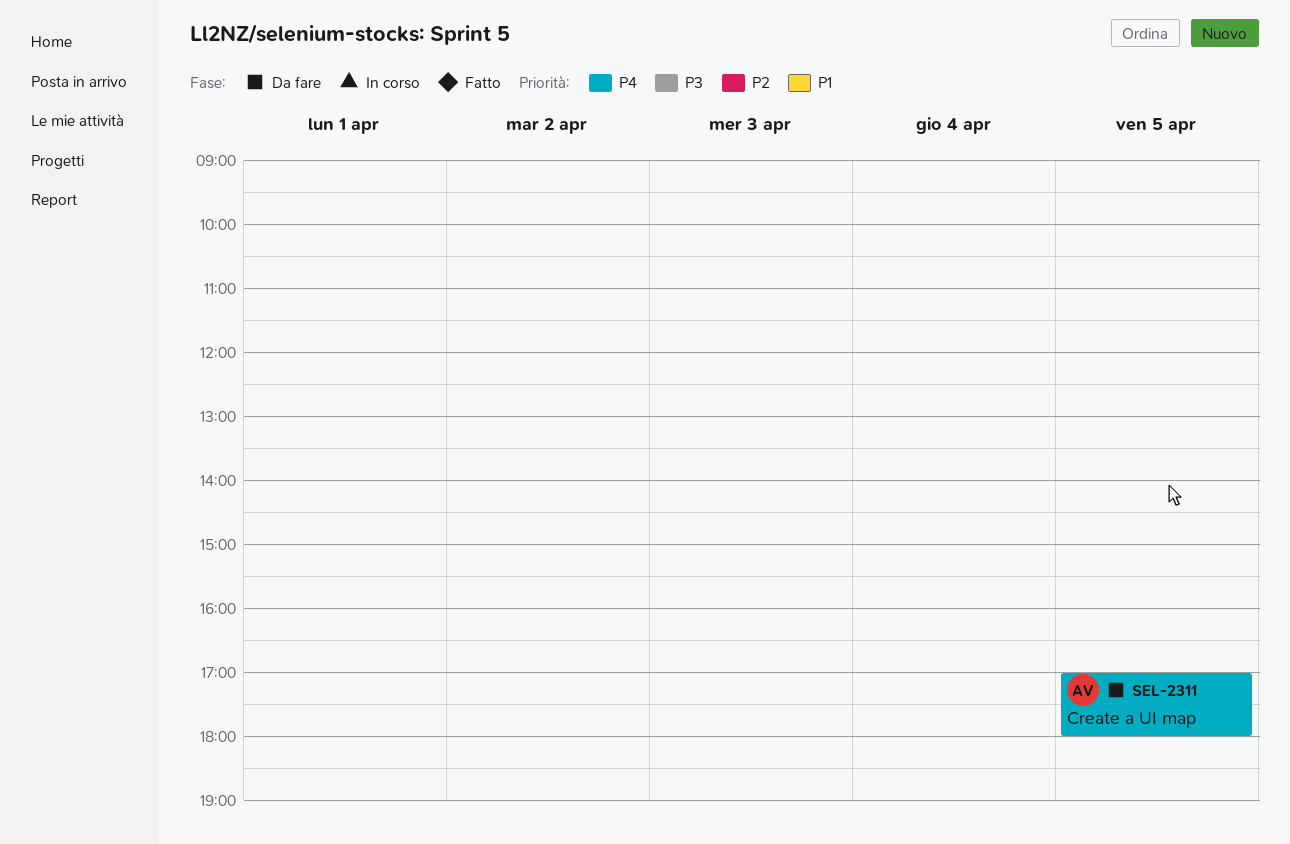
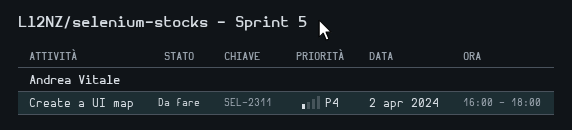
SEL-2311, day: Apr 5 -> Apr 2
SEL-2311, begins: 17:00 -> 16:00

